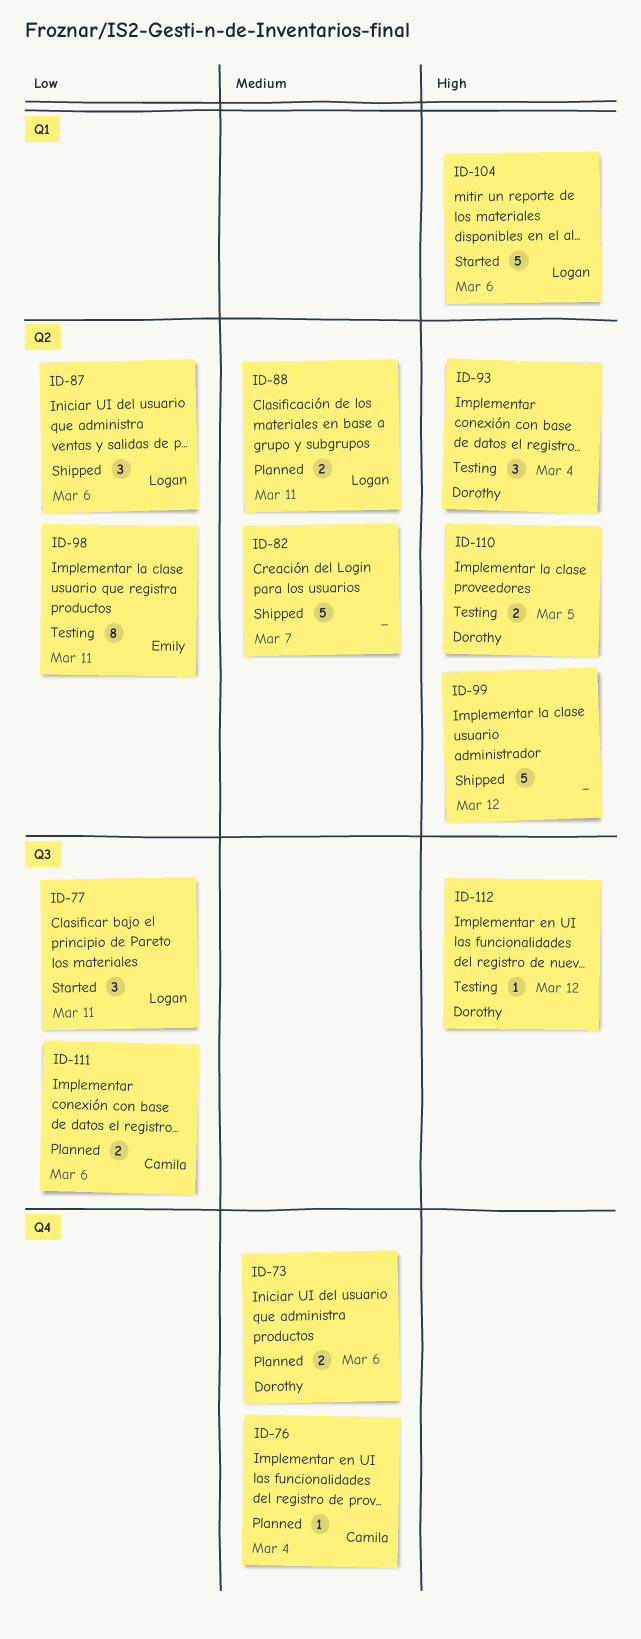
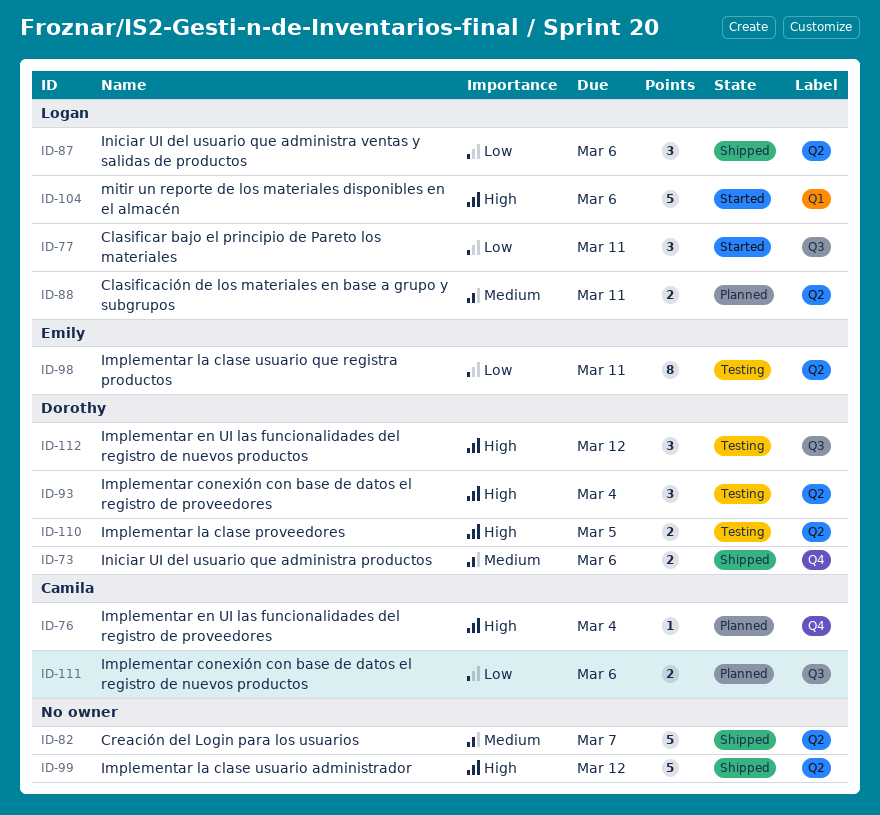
ID-73, status: Planned -> Shipped
ID-76, priority: Medium -> High
ID-112, estimate: 1 -> 3

